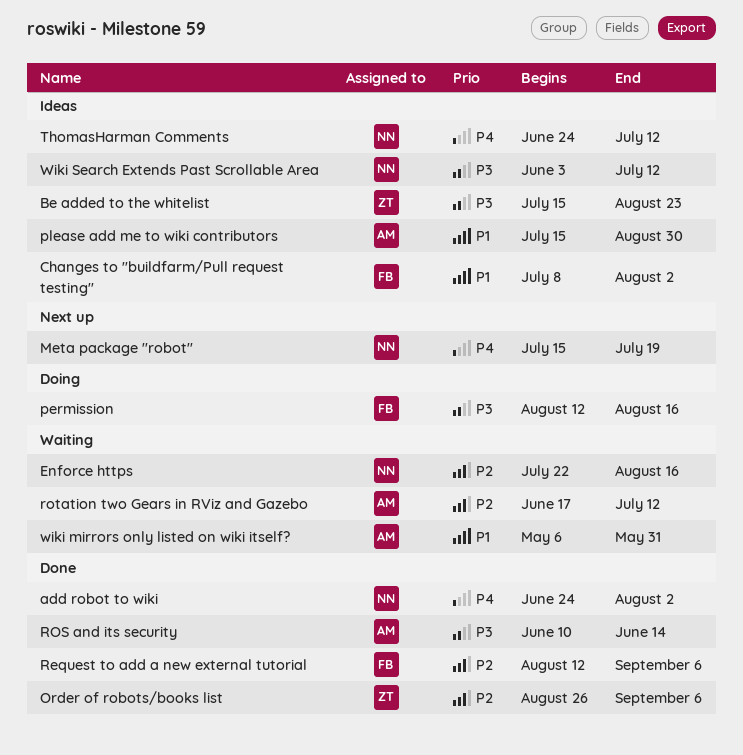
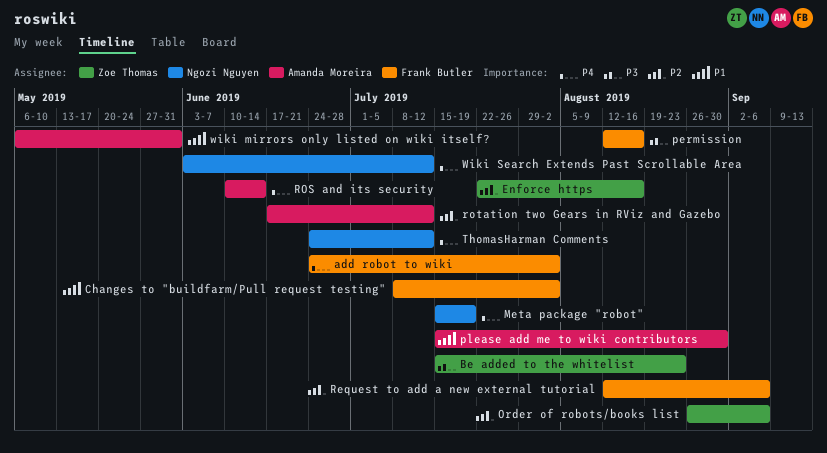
add robot to wiki, owner: Ngozi Nguyen -> Frank Butler
Enforce https, owner: Ngozi Nguyen -> Zoe Thomas
ROS and its security, priority: P3 -> P4
Wiki Search Extends Past Scrollable Area, priority: P3 -> P4

